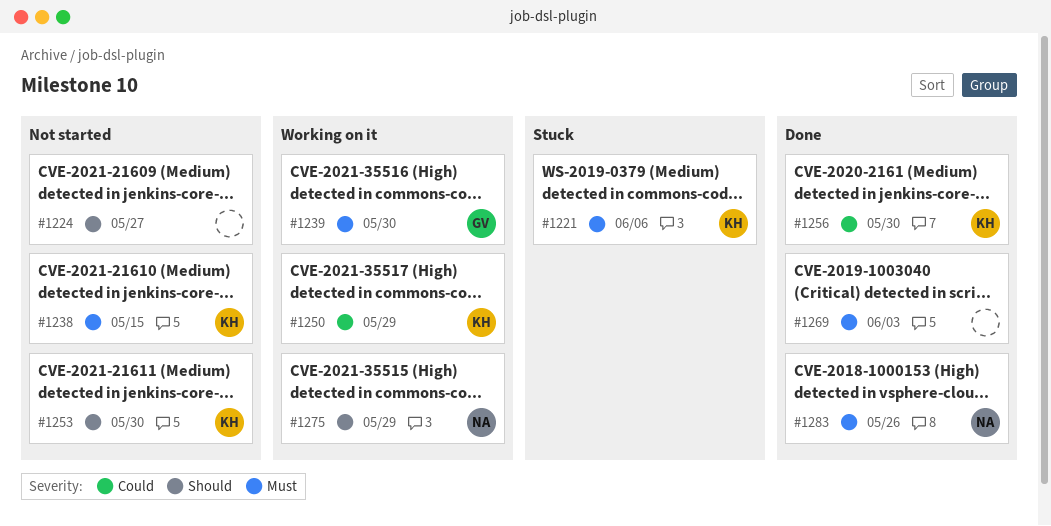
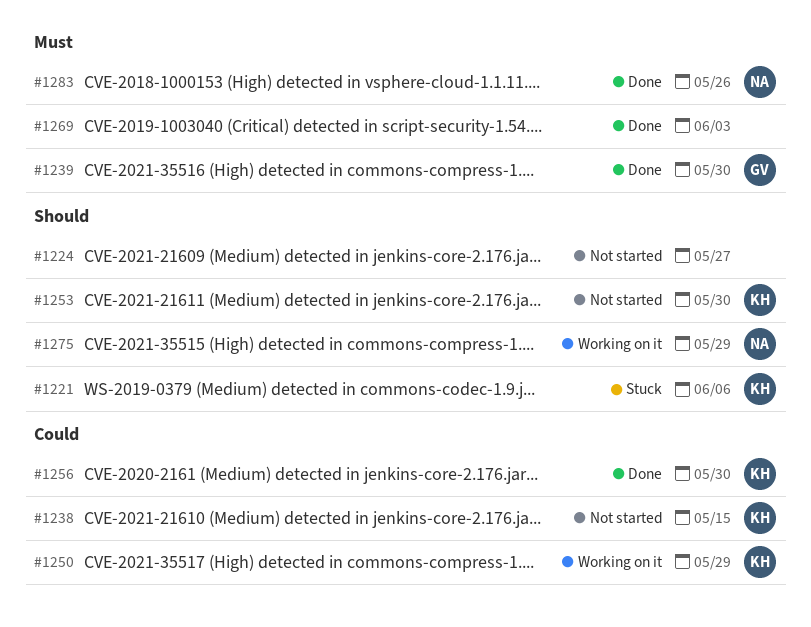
#1221, priority: Must -> Should
#1238, priority: Must -> Could
#1239, status: Working on it -> Done

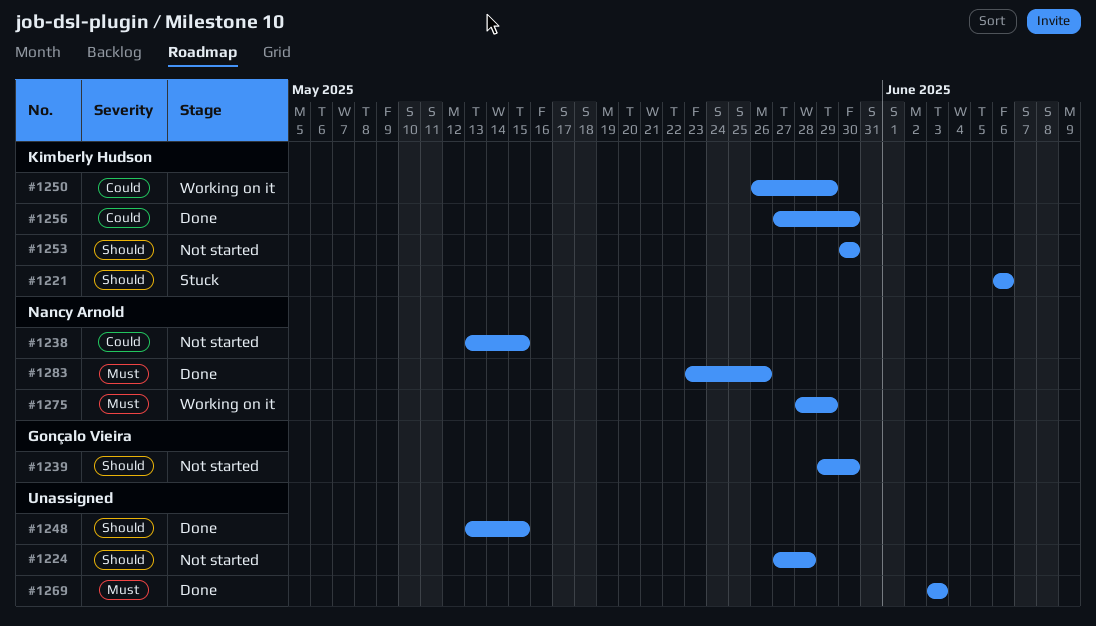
#1224, due: May 27 -> May 28
#1238, owner: Kimberly Hudson -> Nancy Arnold
#1239, status: Done -> Not started
#1239, priority: Must -> Should
#1248: none -> present
#1275, priority: Should -> Must

